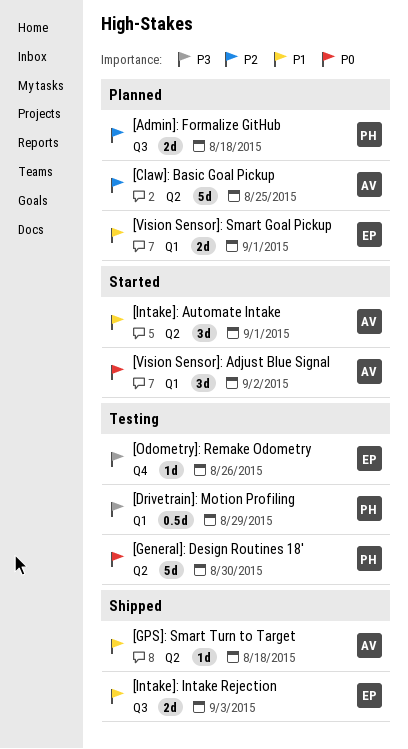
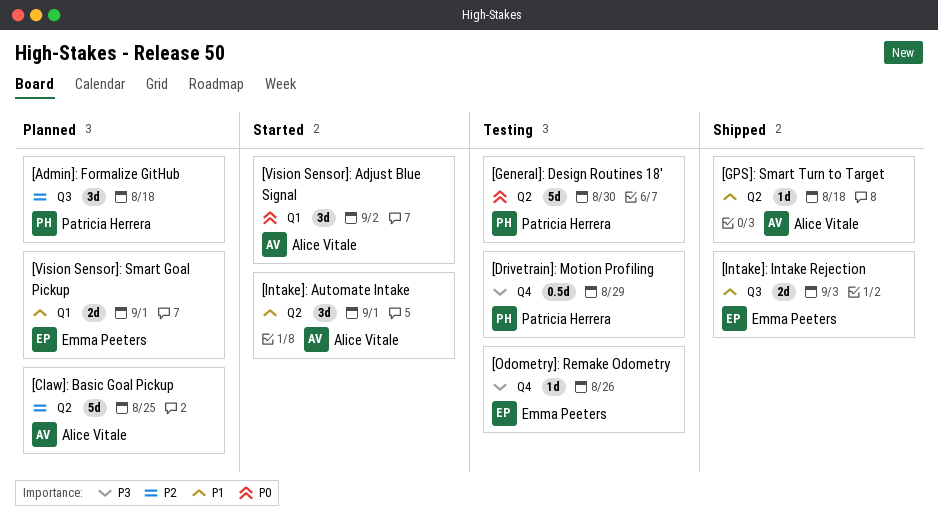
[Admin]: Formalize GitHub, estimate: 2d -> 3d
[Drivetrain]: Motion Profiling, label: Q1 -> Q4

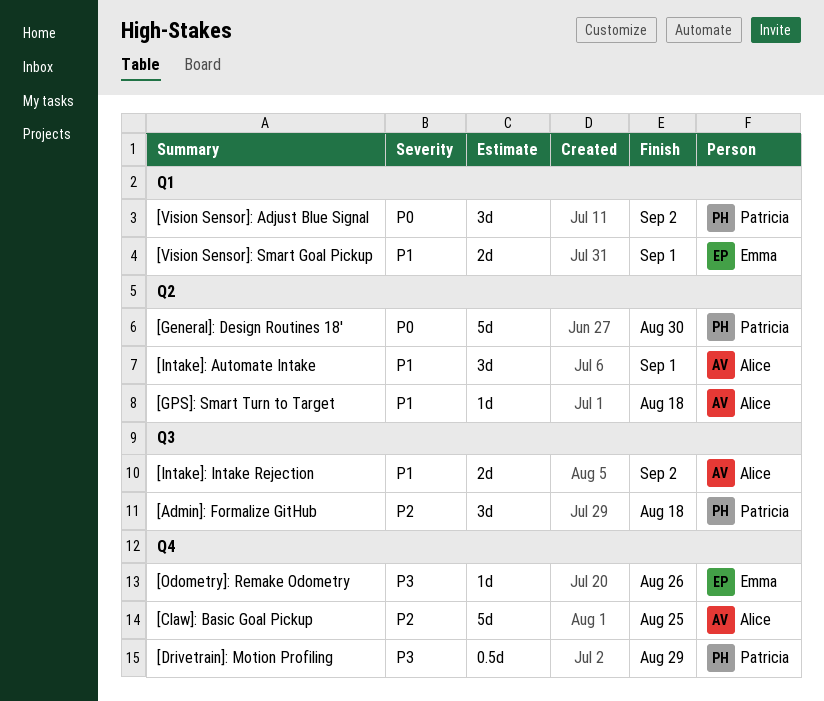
[Claw]: Basic Goal Pickup, label: Q2 -> Q4
[Intake]: Intake Rejection, owner: Emma Peeters -> Alice Vitale
[Intake]: Intake Rejection, due: Sep 3 -> Sep 2
[Vision Sensor]: Adjust Blue Signal, owner: Alice Vitale -> Patricia Herrera

